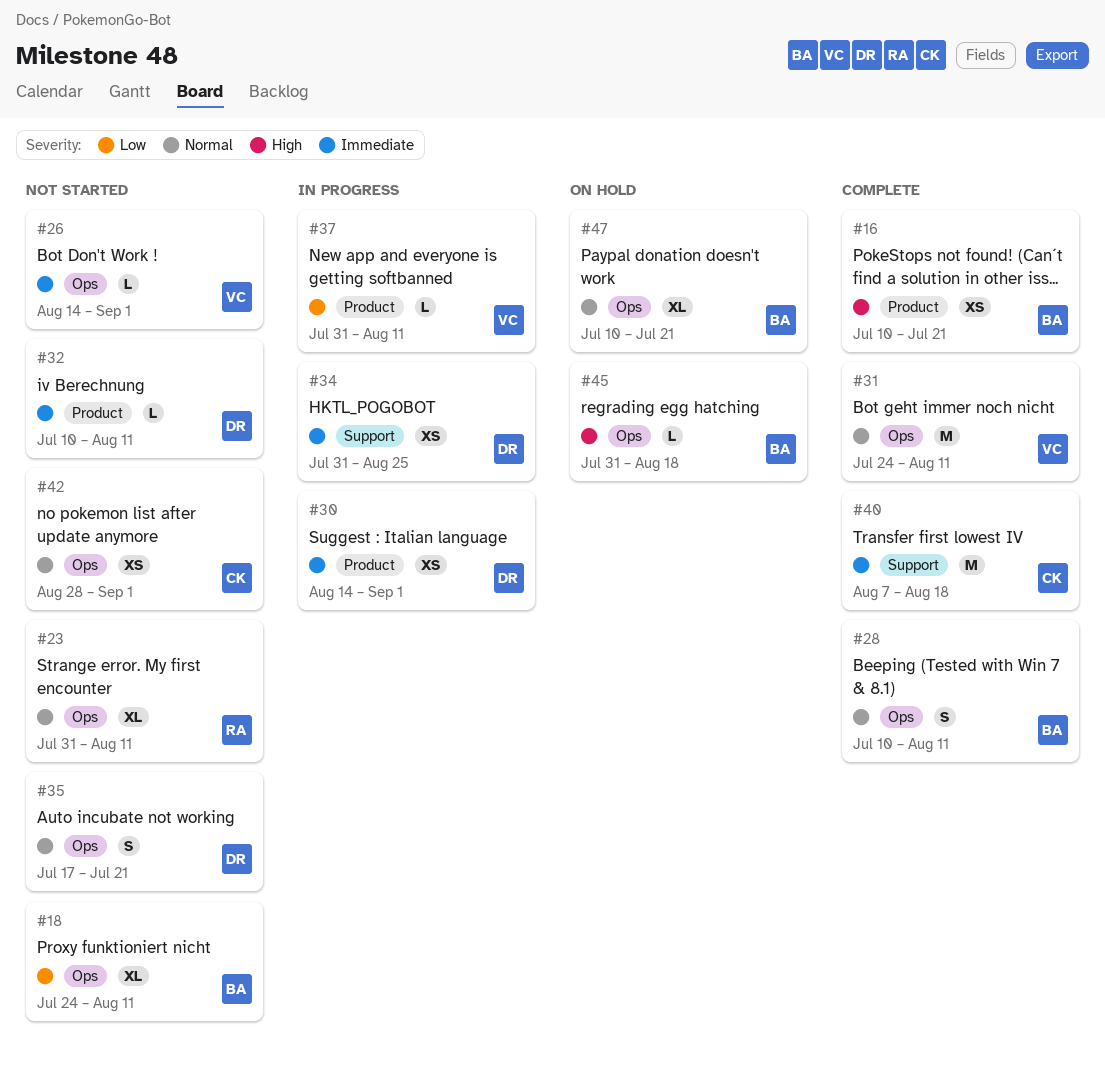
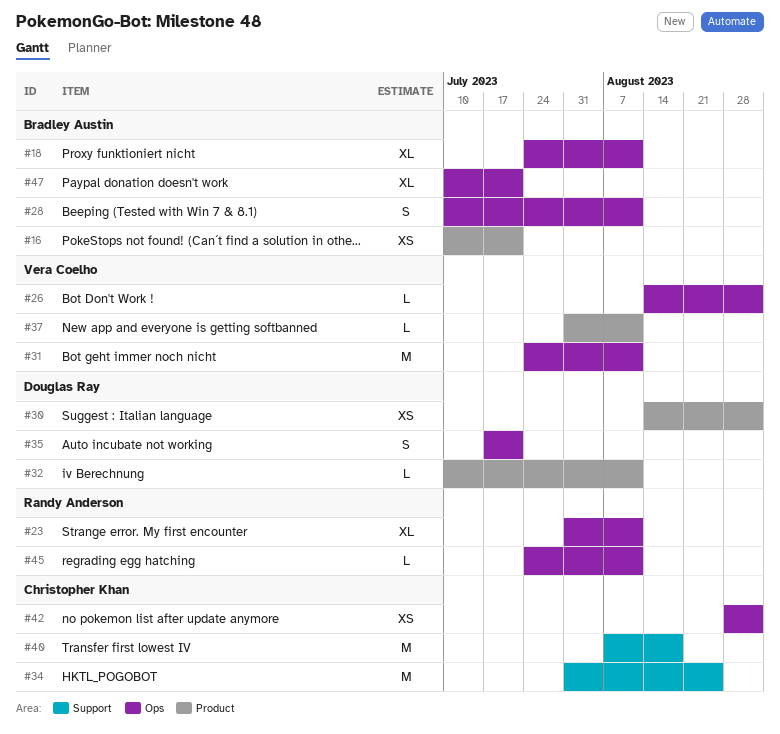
#34, owner: Douglas Ray -> Christopher Khan
#34, estimate: XS -> M
#45, owner: Bradley Austin -> Randy Anderson
#45, start: Jul 31 -> Jul 24
#45, due: Aug 18 -> Aug 11

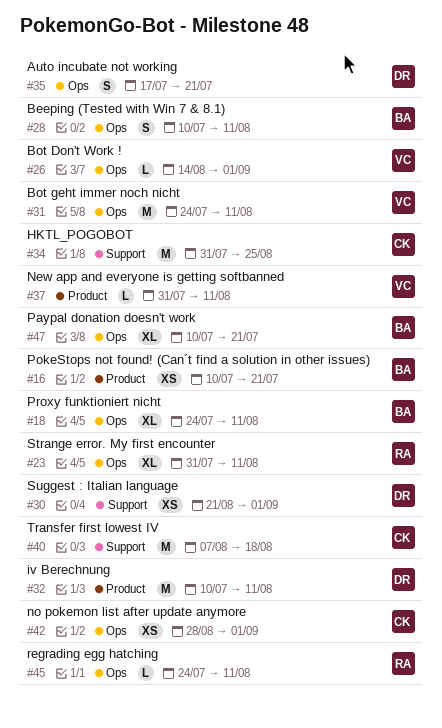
#30, label: Product -> Support
#30, start: Aug 14 -> Aug 21
#32, estimate: L -> M

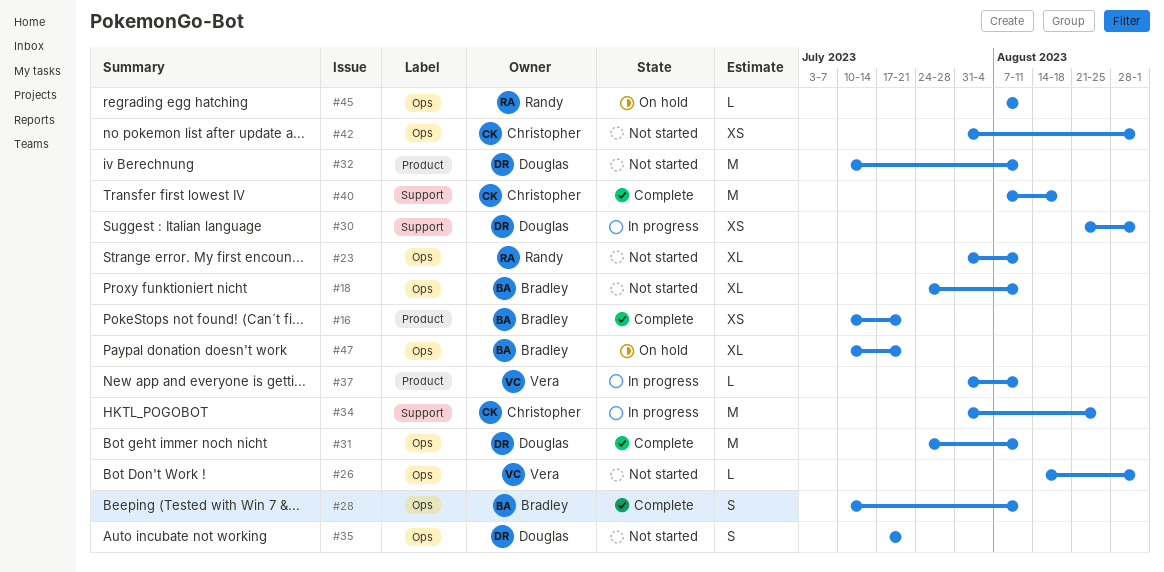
#31, owner: Vera -> Douglas
#42, start: Aug 28 -> Jul 31
#45, start: Jul 24 -> Aug 7

